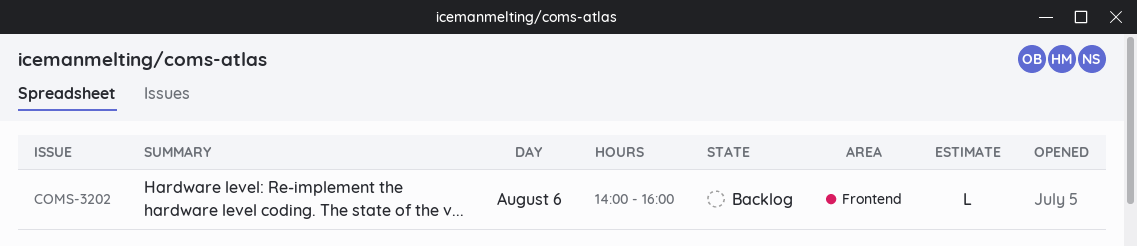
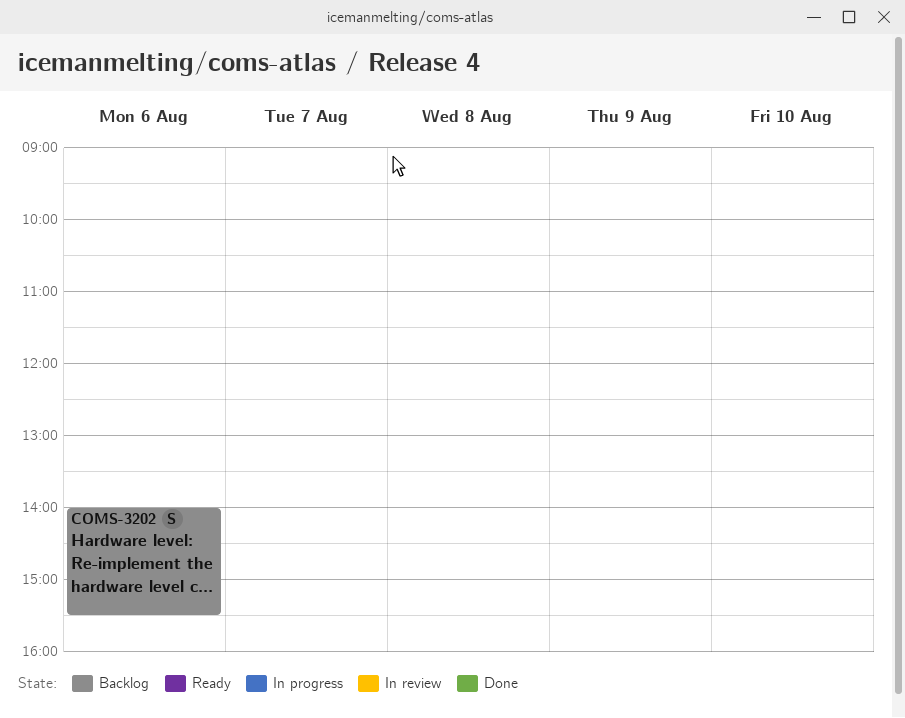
COMS-3202, estimate: L -> S
COMS-3202, ends: 16:00 -> 15:30

